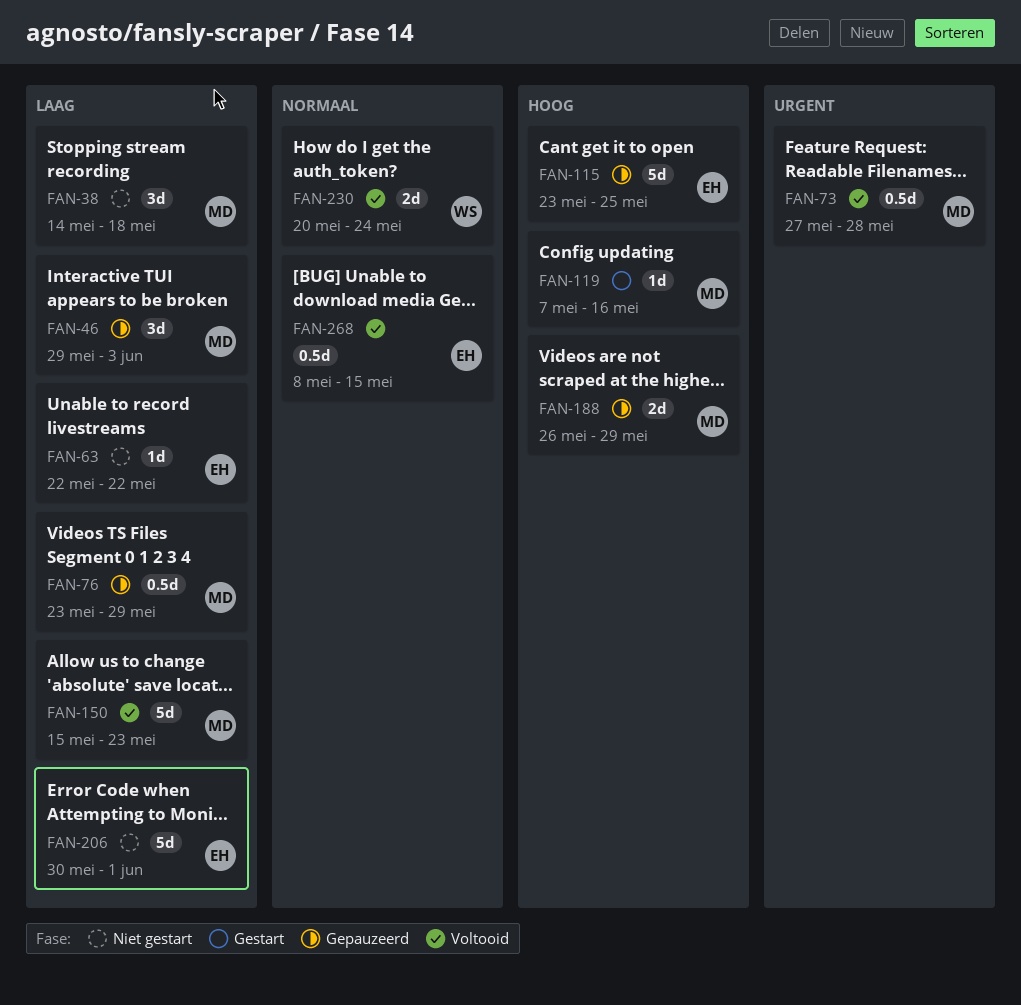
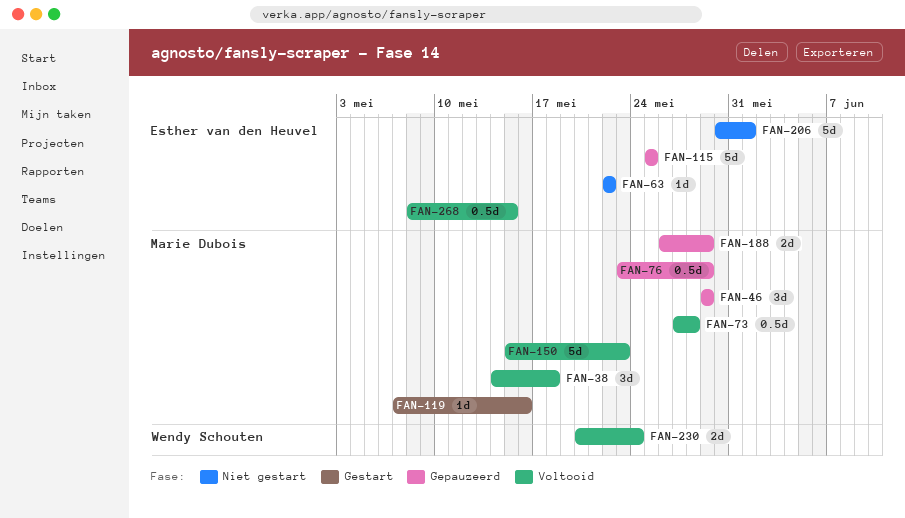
FAN-38, status: Niet gestart -> Voltooid
FAN-46, due: Jun 3 -> May 29
FAN-115, start: May 23 -> May 25

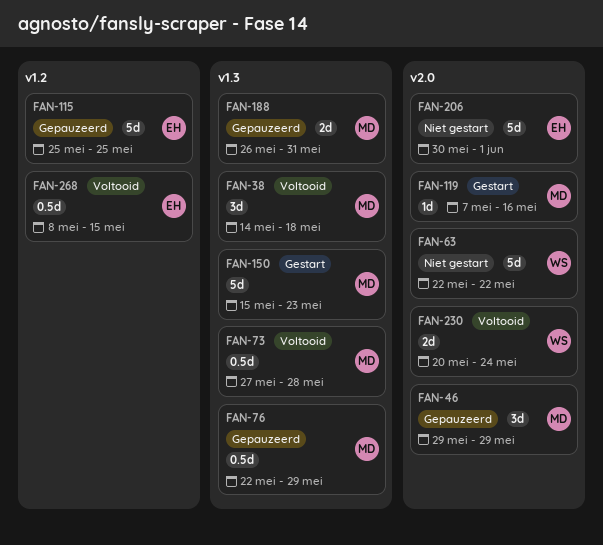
FAN-63, owner: Esther van den Heuvel -> Wendy Schouten
FAN-63, estimate: 1d -> 5d
FAN-76, start: May 23 -> May 22
FAN-150, status: Voltooid -> Gestart
FAN-188, due: May 29 -> May 31

